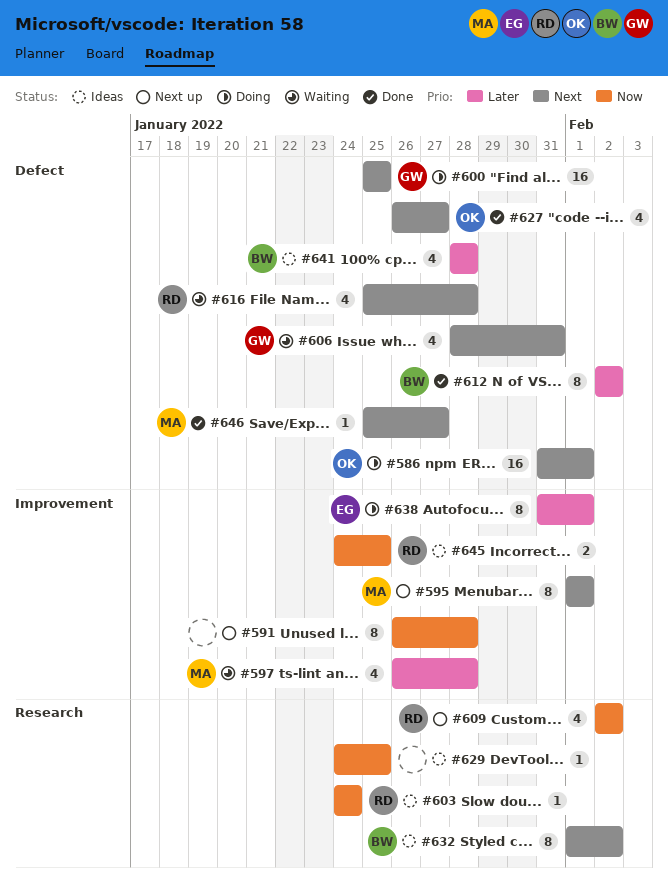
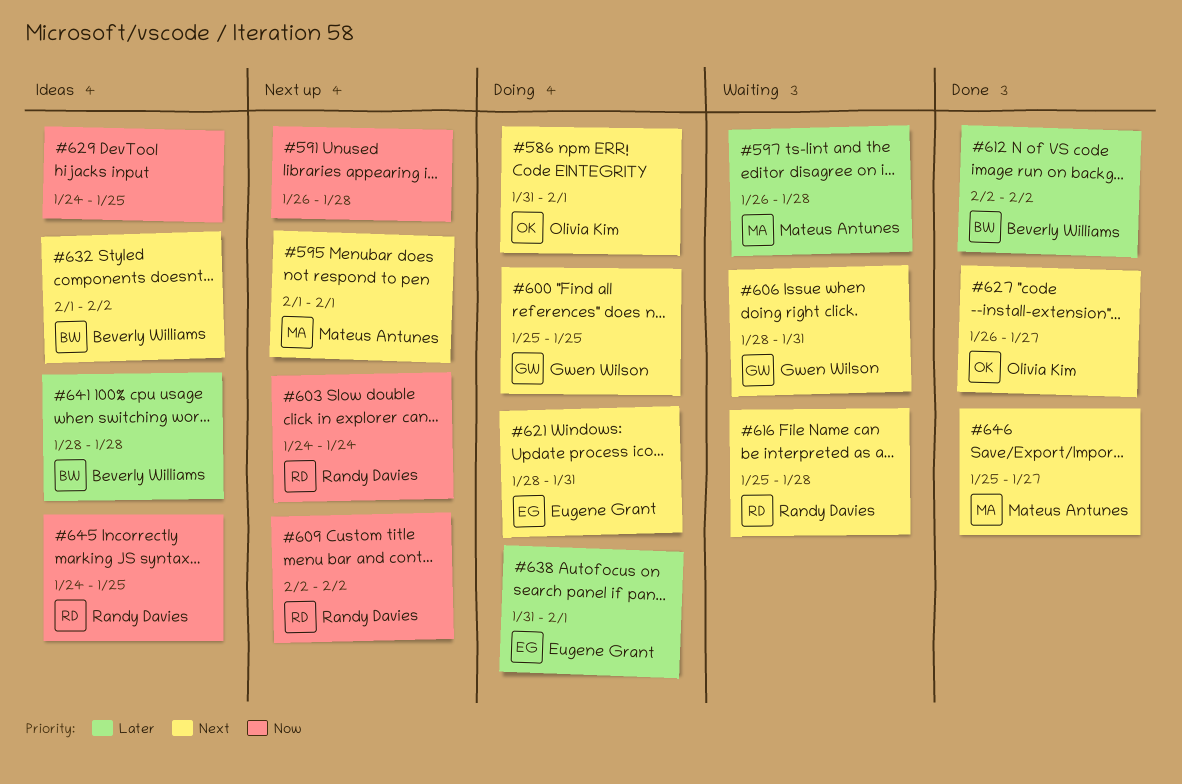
#603, status: Ideas -> Next up
#621: none -> present

